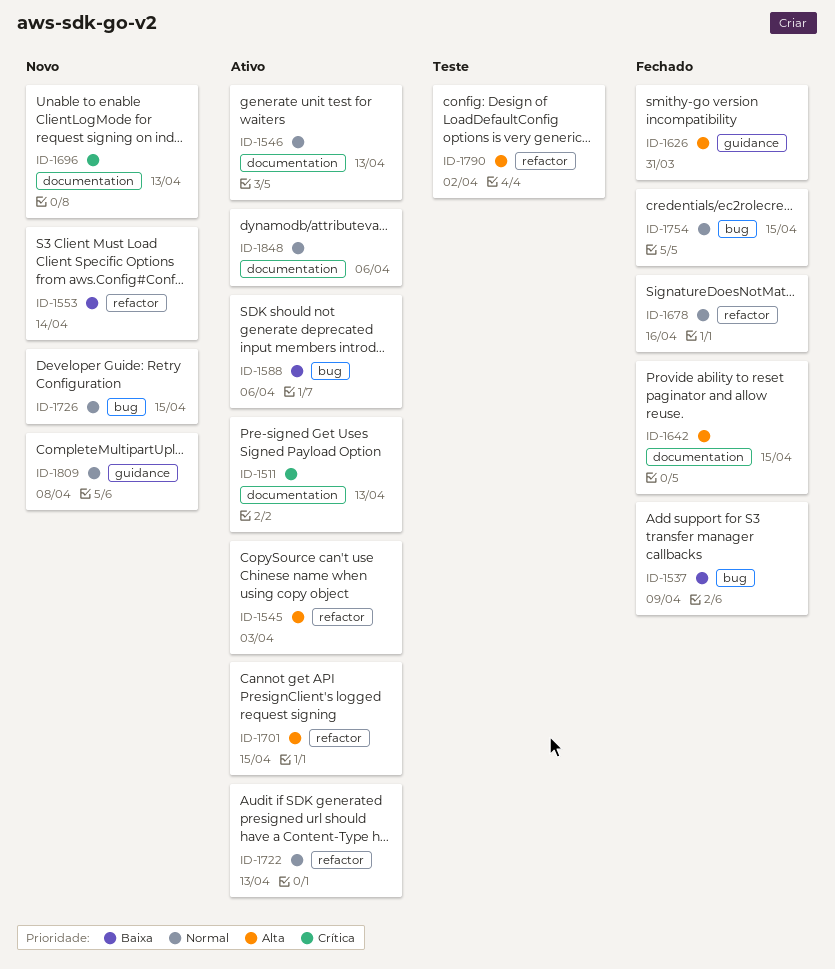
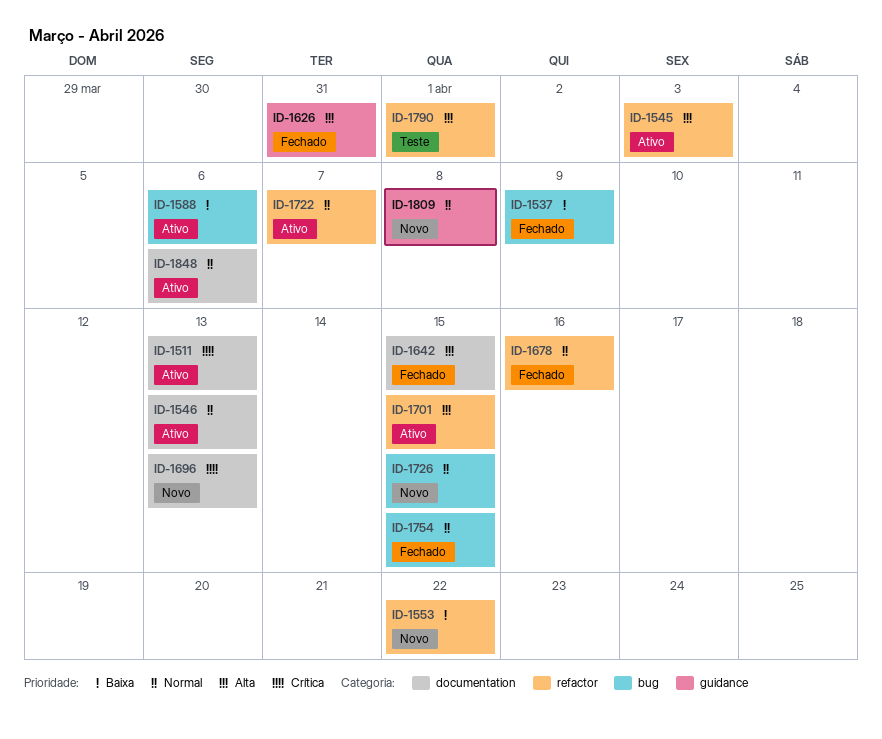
ID-1553, due: Apr 14 -> Apr 22
ID-1722, due: Apr 13 -> Apr 7
ID-1790, due: Apr 2 -> Apr 1

